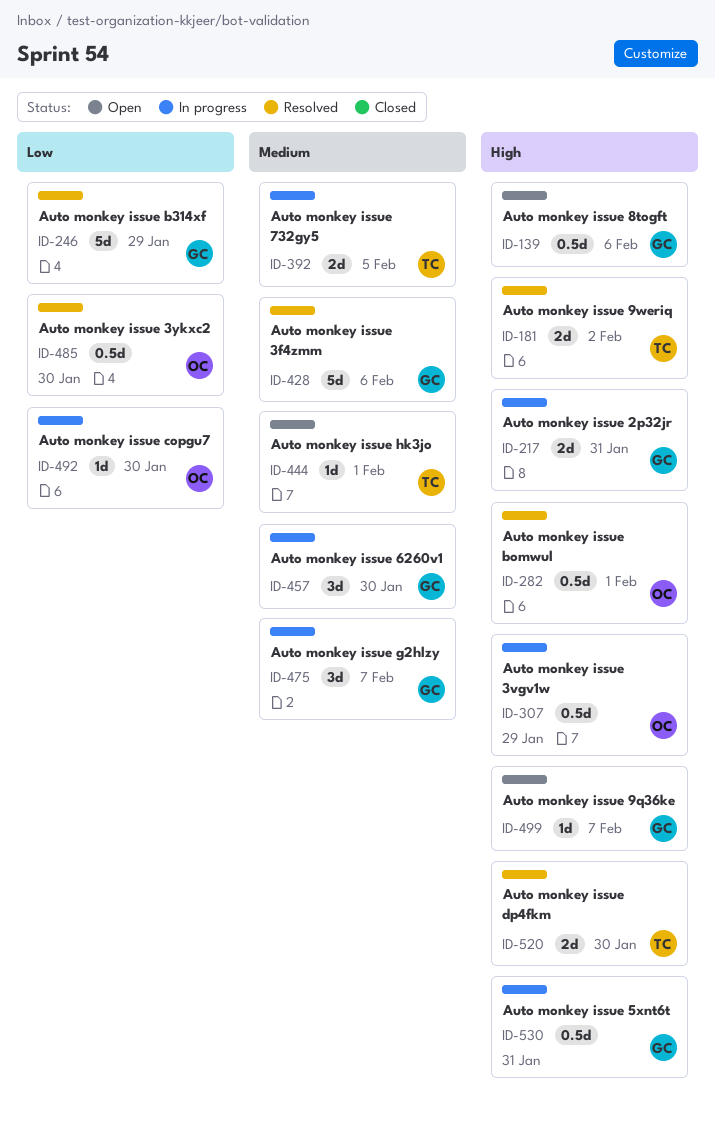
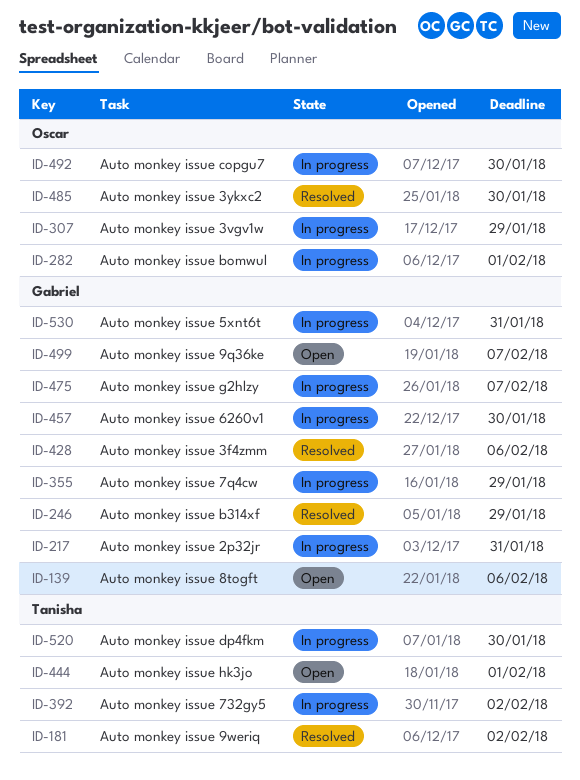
ID-282, status: Resolved -> In progress
ID-355: none -> present
ID-392, due: Feb 5 -> Feb 2
ID-520, status: Resolved -> In progress

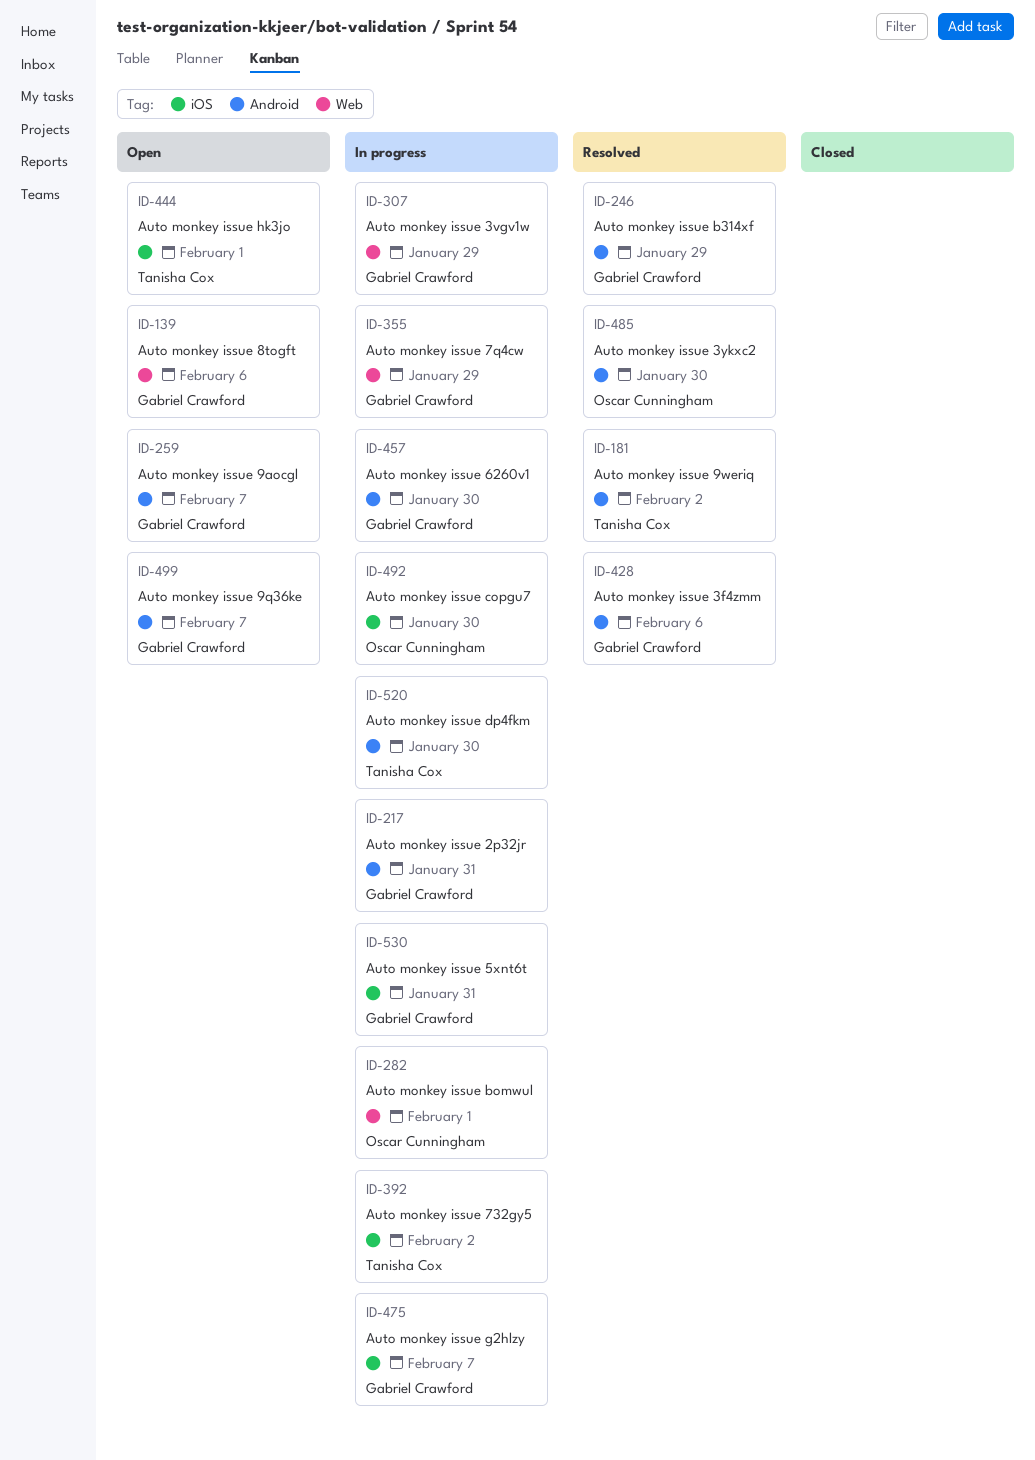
ID-259: none -> present
ID-307, owner: Oscar Cunningham -> Gabriel Crawford

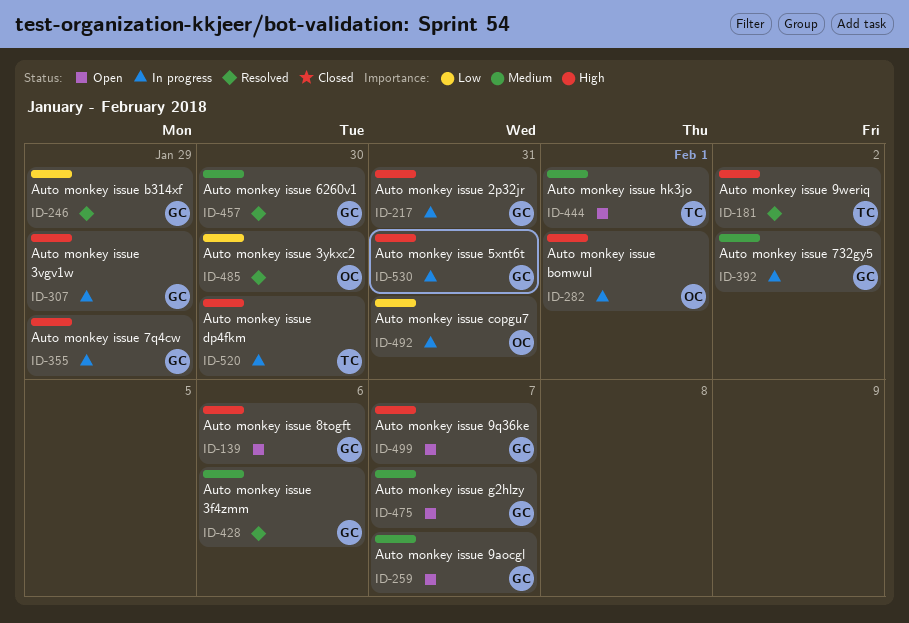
ID-392, owner: Tanisha Cox -> Gabriel Crawford
ID-457, status: In progress -> Resolved
ID-475, status: In progress -> Open
ID-492, due: Jan 30 -> Jan 31

